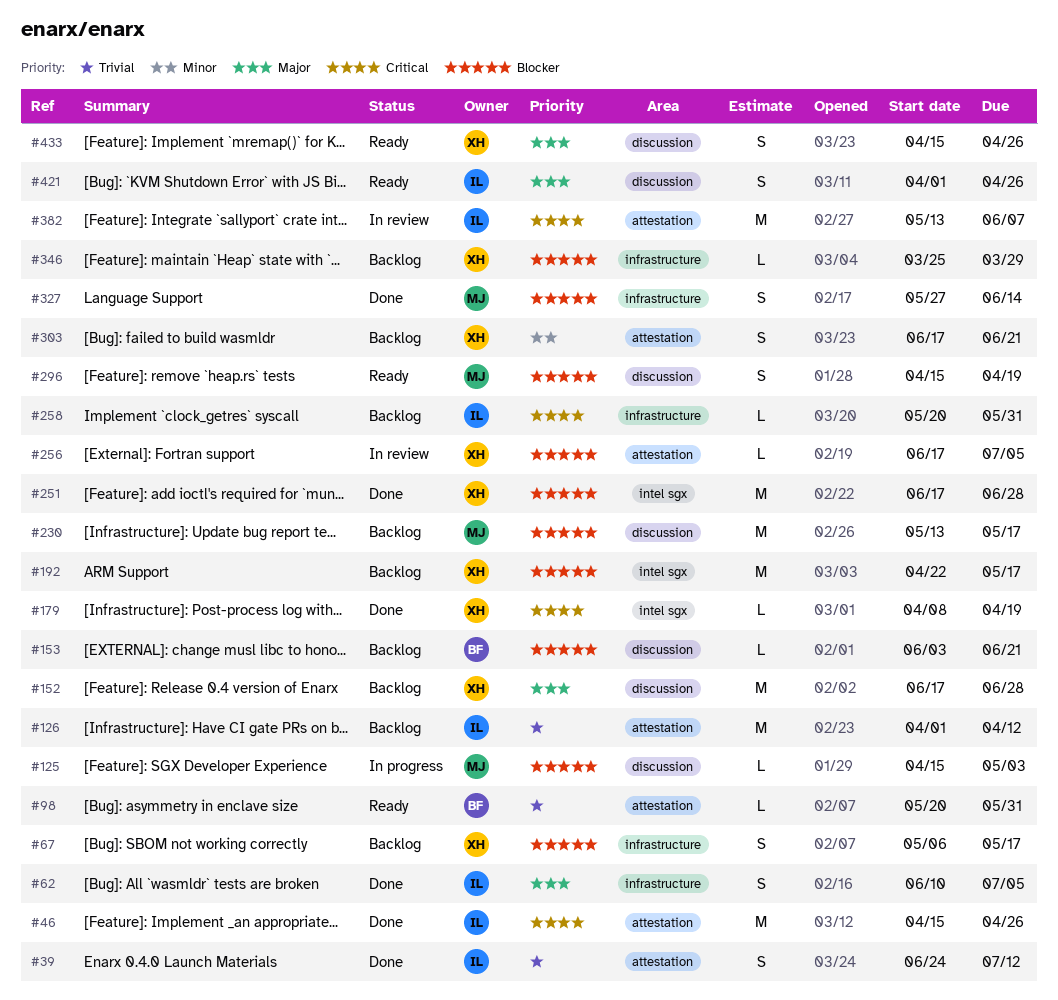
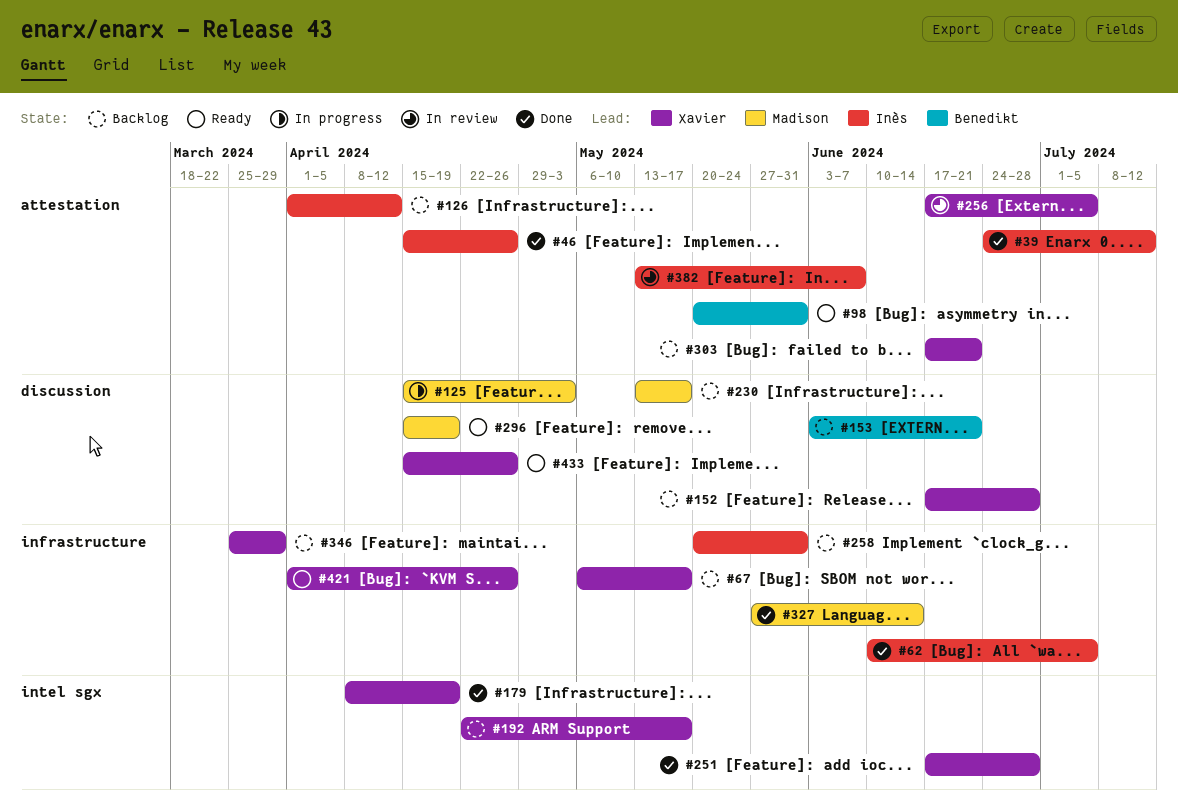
#421, owner: Inès -> Xavier
#421, label: discussion -> infrastructure

